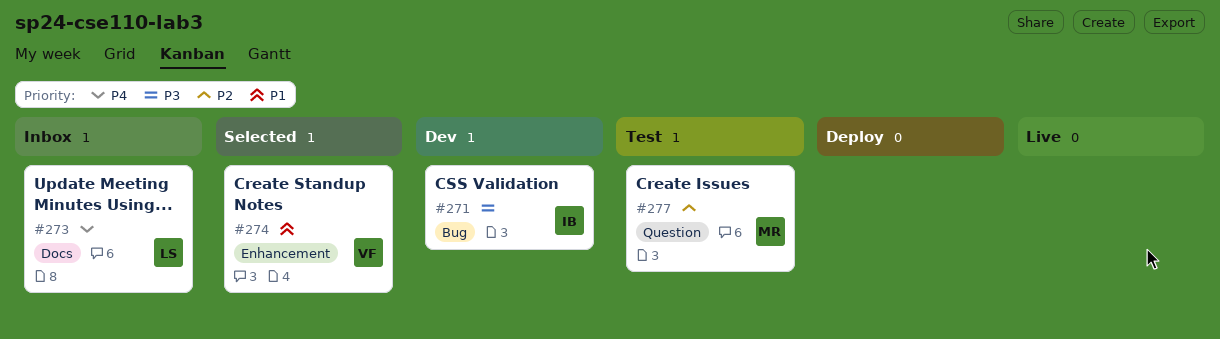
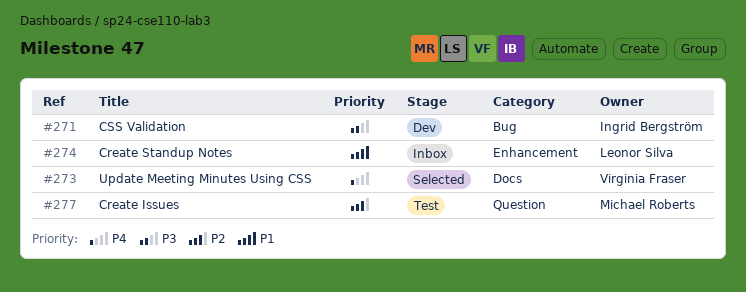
#273, status: Inbox -> Selected
#273, owner: Leonor Silva -> Virginia Fraser
#274, status: Selected -> Inbox
#274, owner: Virginia Fraser -> Leonor Silva

